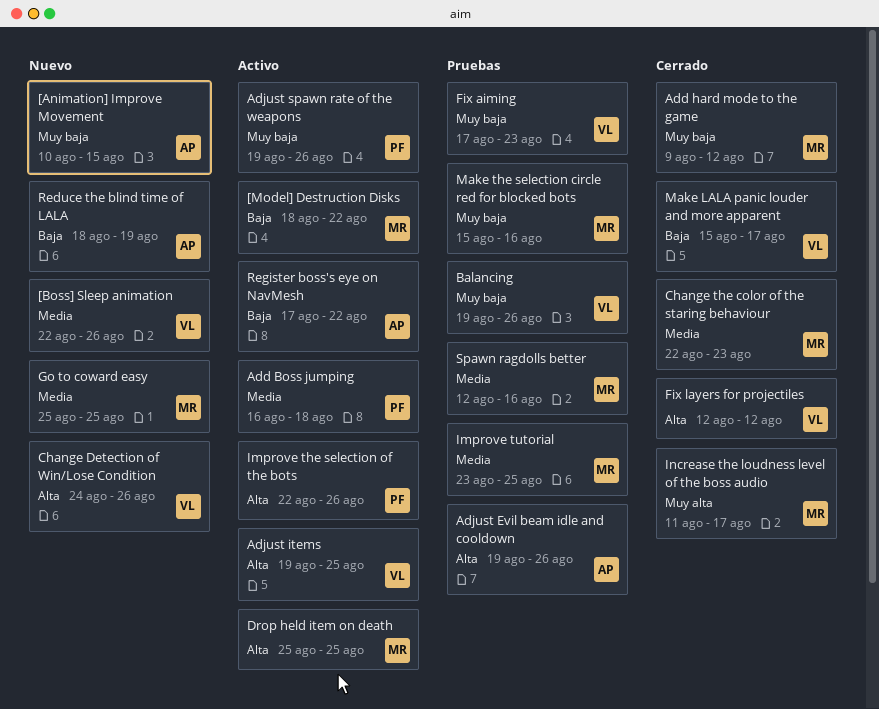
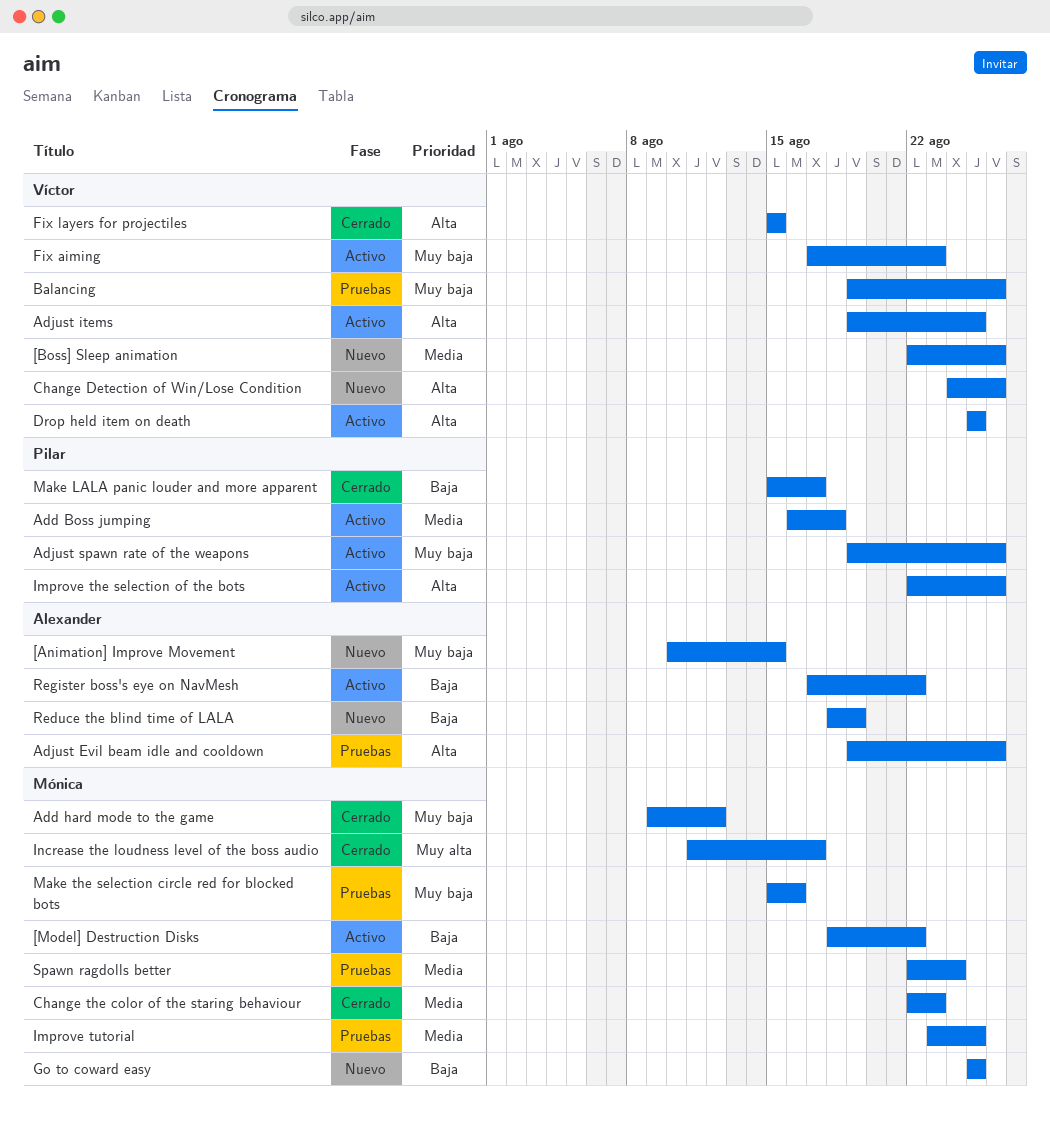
Drop held item on death, owner: Mónica -> Víctor
Fix aiming, status: Pruebas -> Activo
Fix layers for projectiles, start: Aug 12 -> Aug 15
Fix layers for projectiles, due: Aug 12 -> Aug 15
Go to coward easy, priority: Media -> Baja
Make LALA panic louder and more apparent, owner: Víctor -> Pilar
Spawn ragdolls better, start: Aug 12 -> Aug 22
Spawn ragdolls better, due: Aug 16 -> Aug 24

